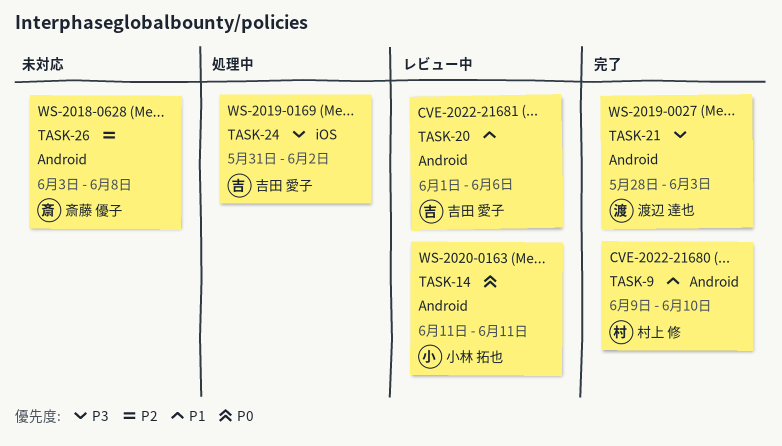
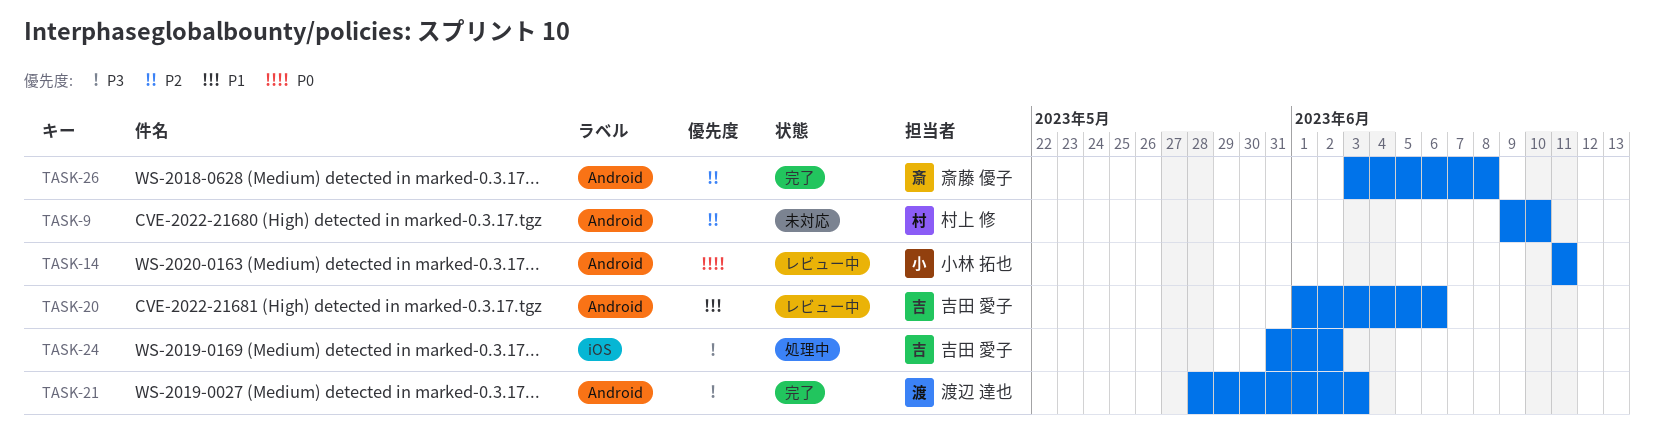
TASK-9, status: 完了 -> 未対応
TASK-9, priority: P1 -> P2
TASK-26, status: 未対応 -> 完了

